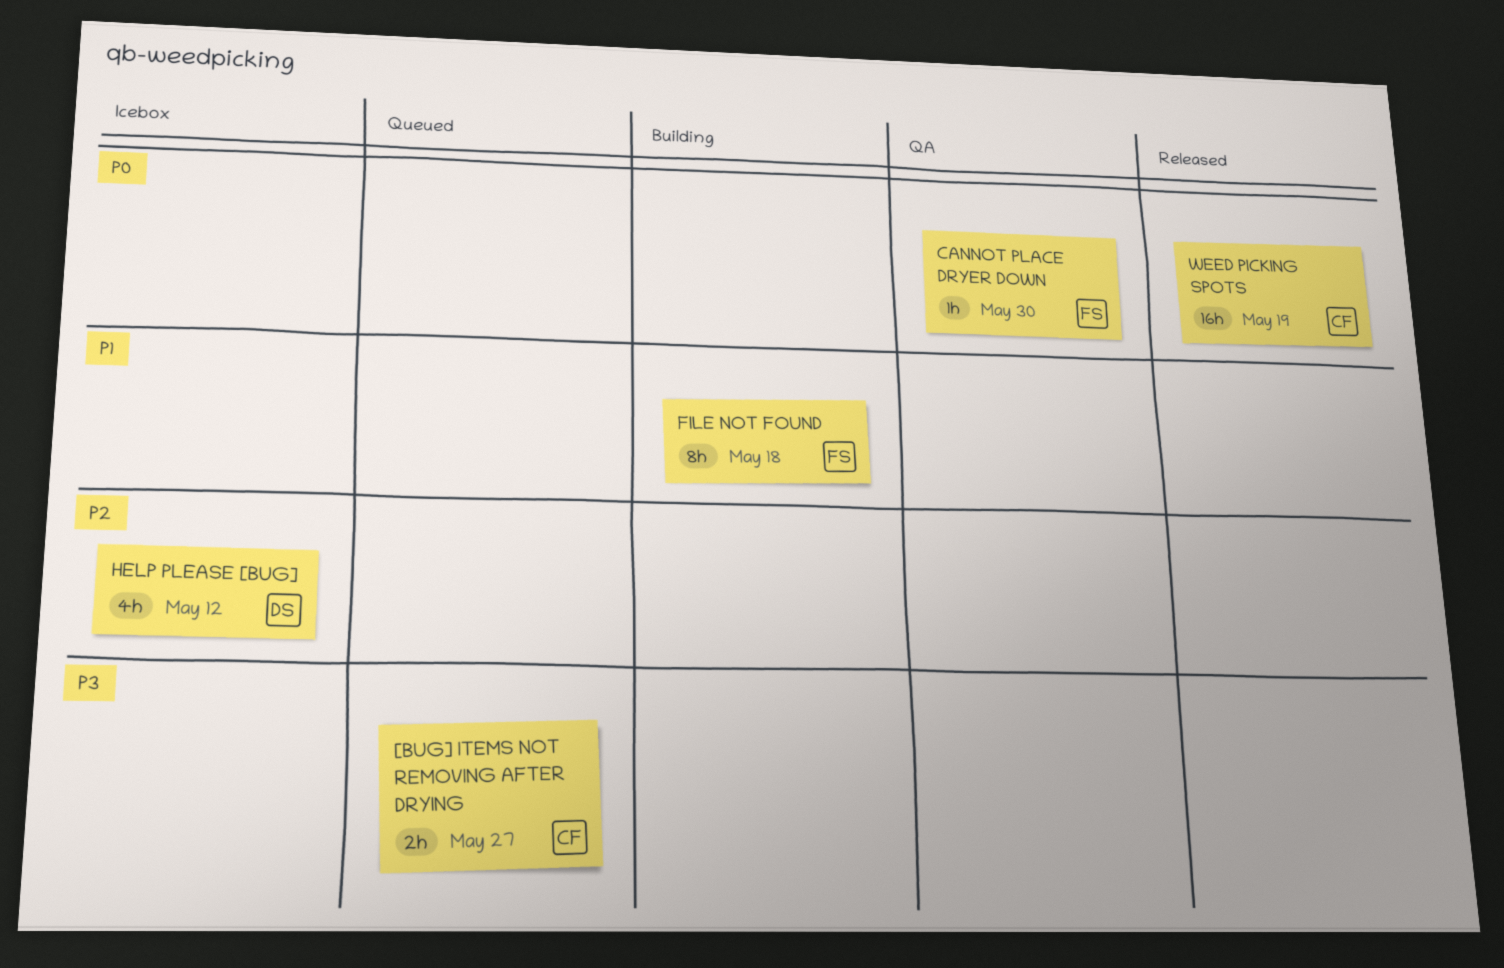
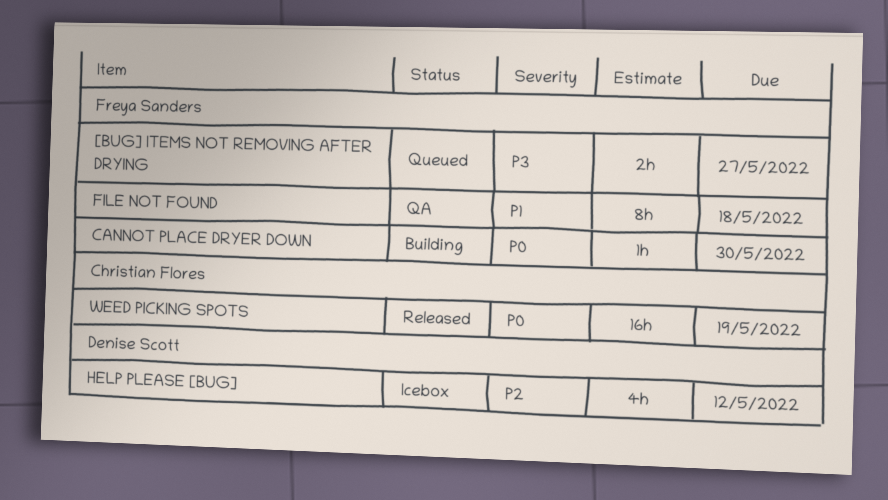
[BUG] ITEMS NOT REMOVING AFTER DRYING, owner: Christian Flores -> Freya Sanders
CANNOT PLACE DRYER DOWN, status: QA -> Building
FILE NOT FOUND, status: Building -> QA

